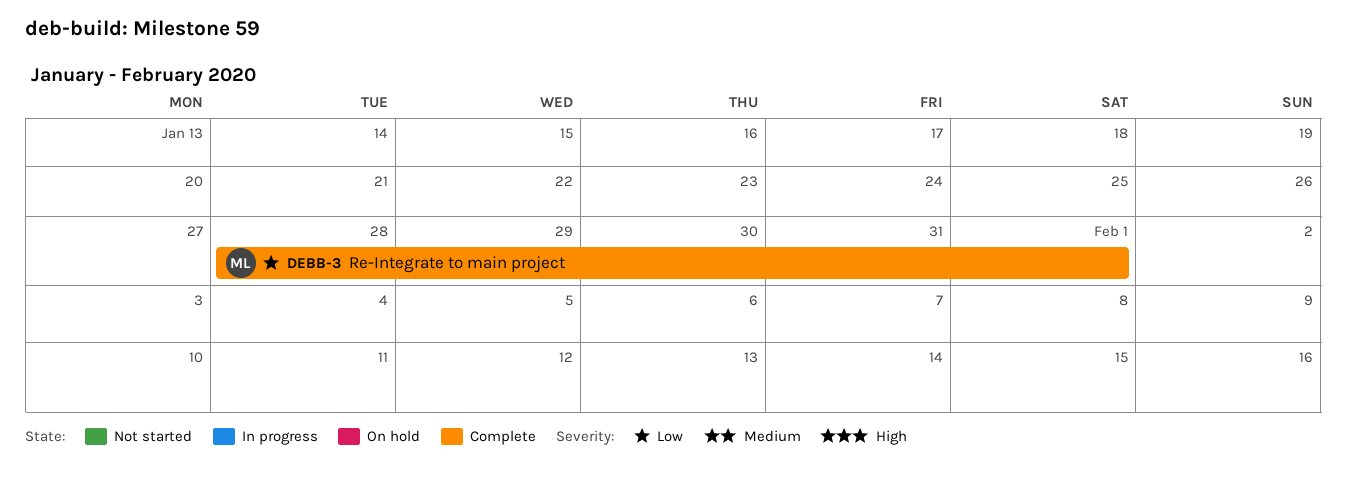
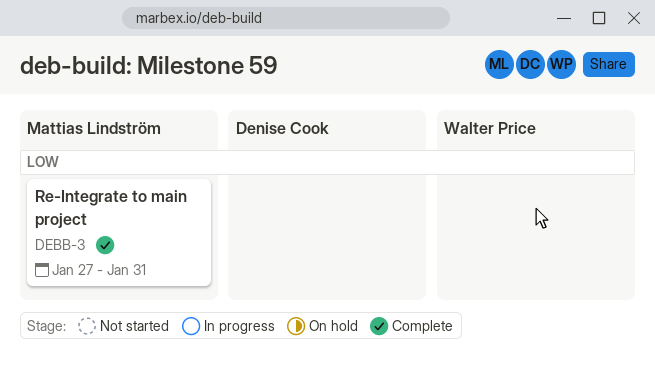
DEBB-3, start: Jan 28 -> Jan 27
DEBB-3, due: Feb 1 -> Jan 31

